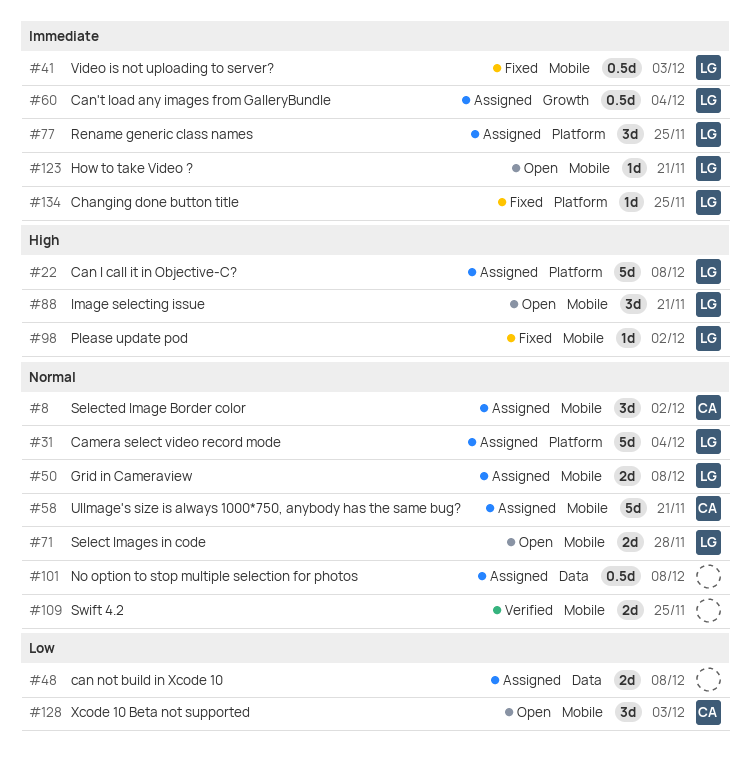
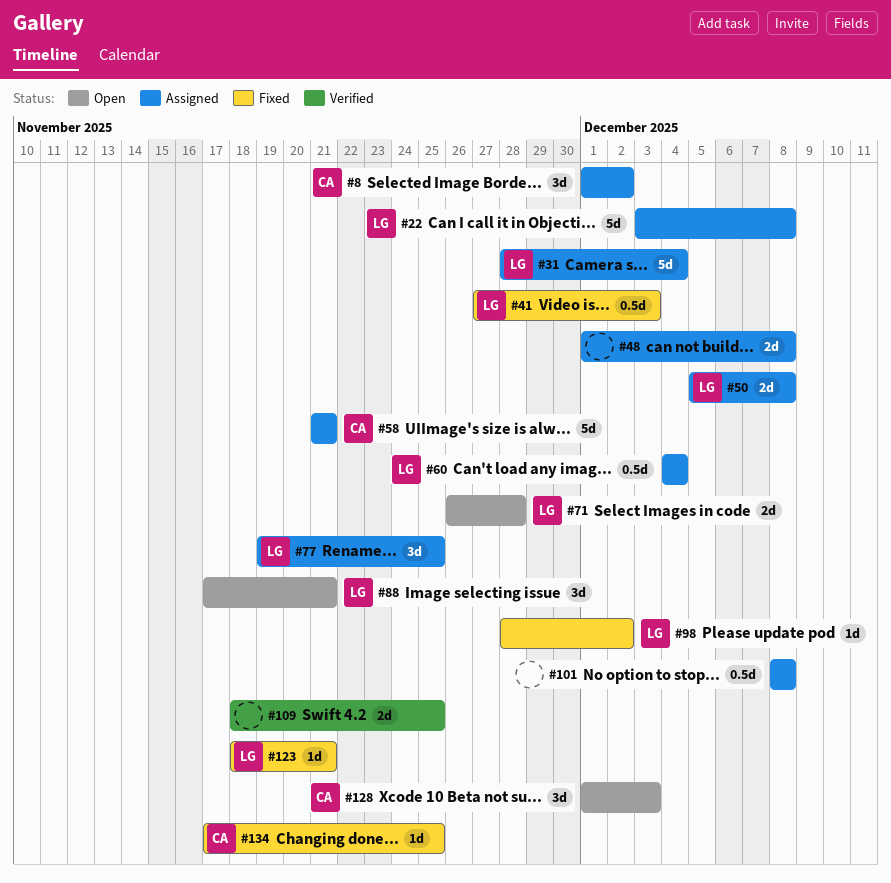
#123, status: Open -> Fixed
#134, owner: LG -> CA

